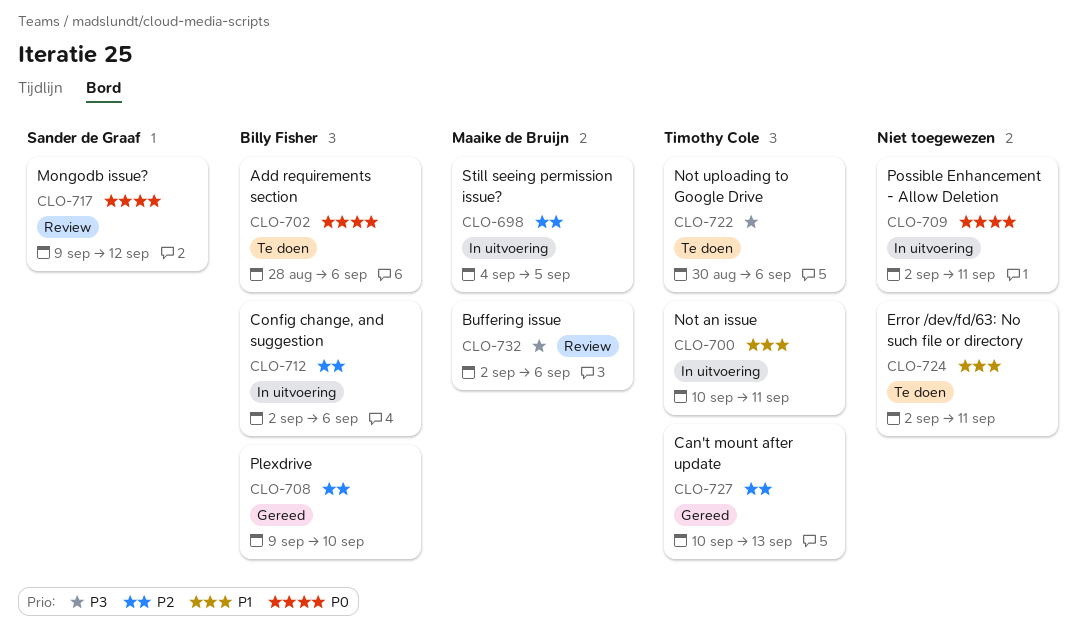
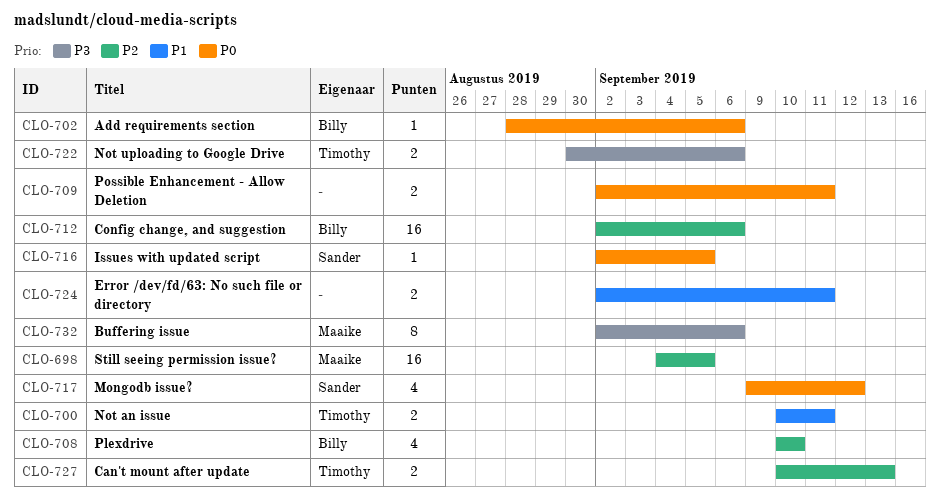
CLO-708, start: Sep 9 -> Sep 10
CLO-716: none -> present

